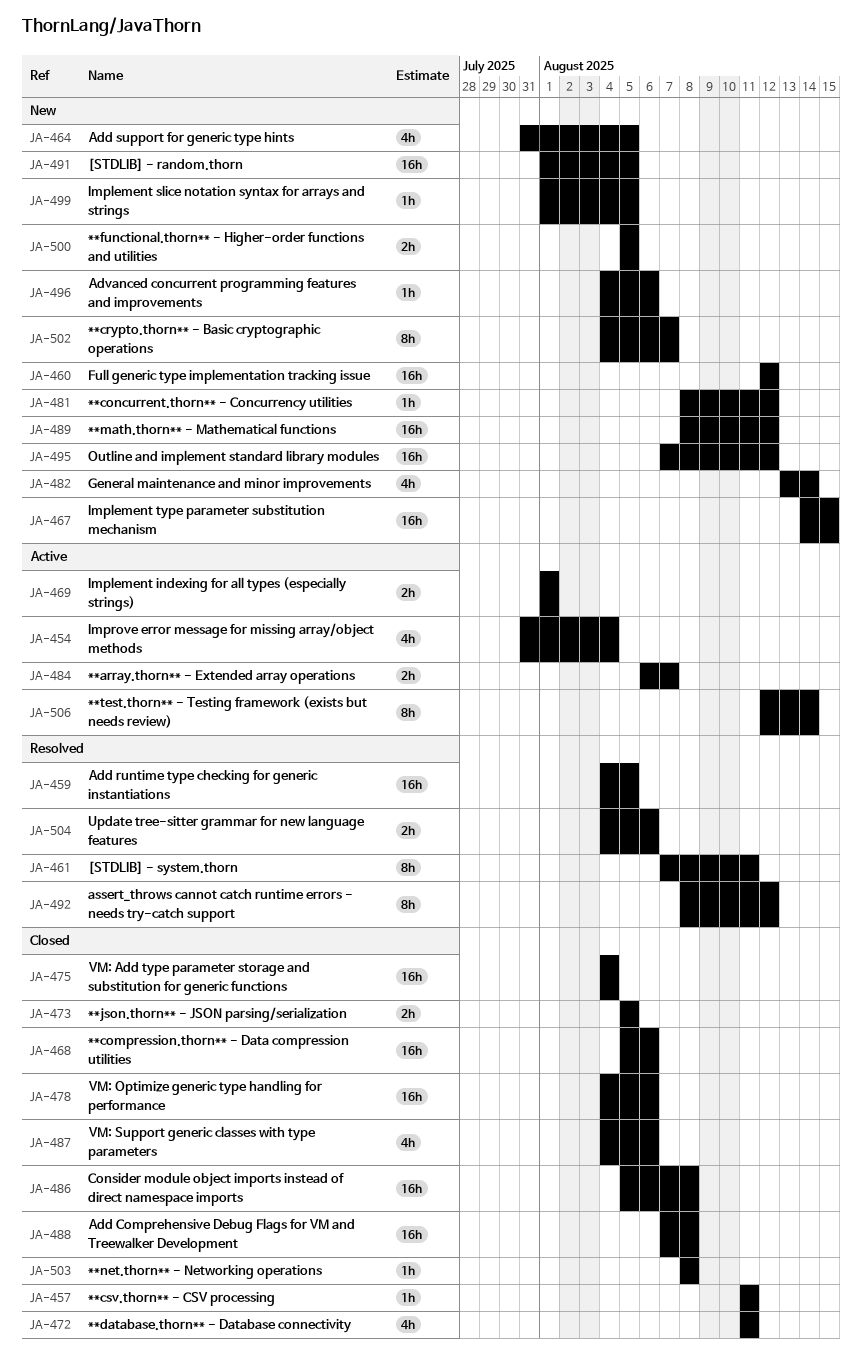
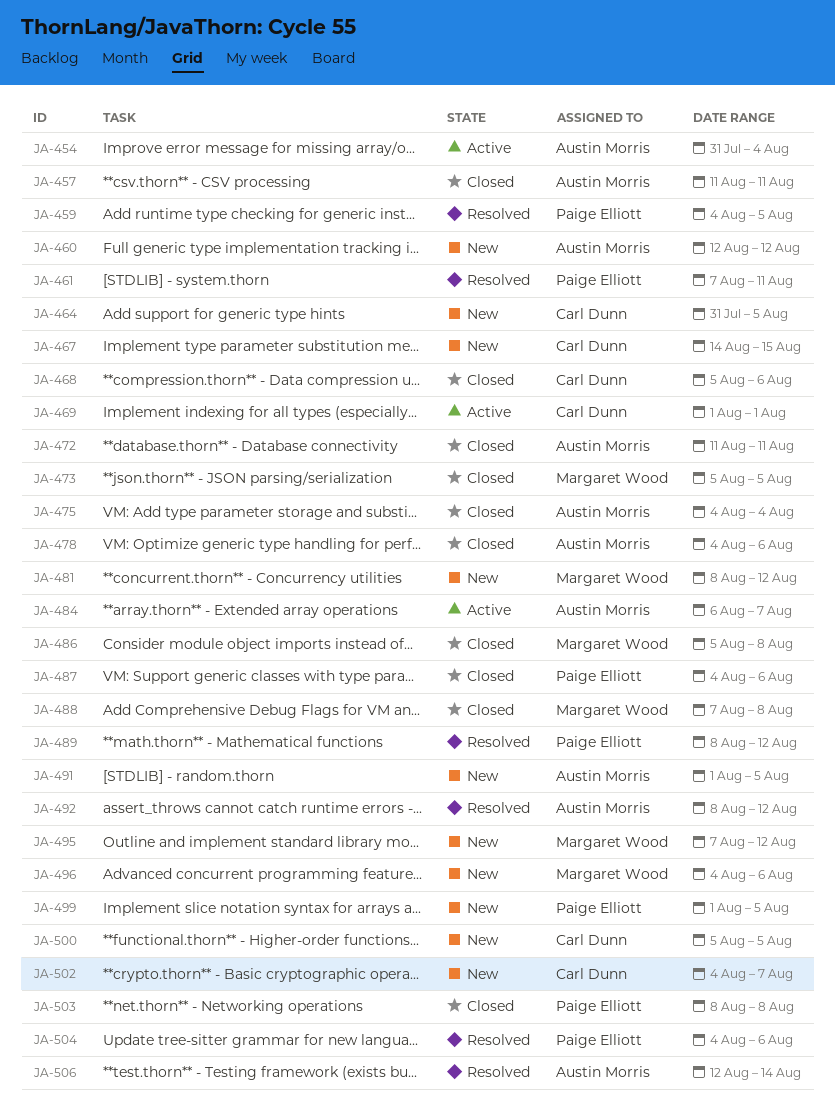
JA-482: present -> none
JA-489, status: New -> Resolved
JA-506, status: Active -> Resolved

